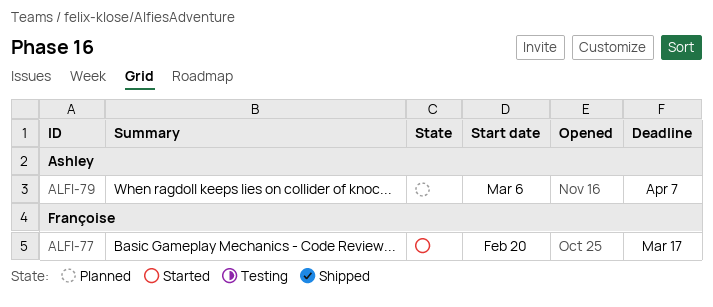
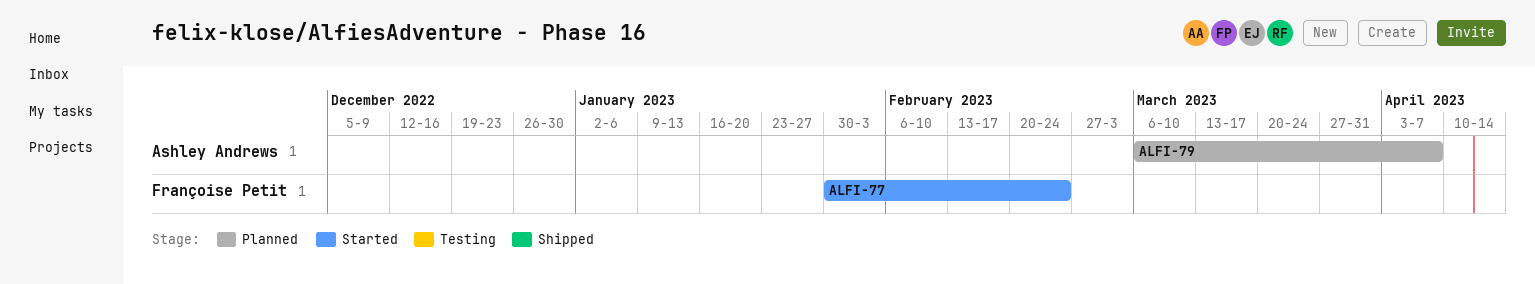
ALFI-77, start: Feb 20 -> Jan 30
ALFI-77, due: Mar 17 -> Feb 24

